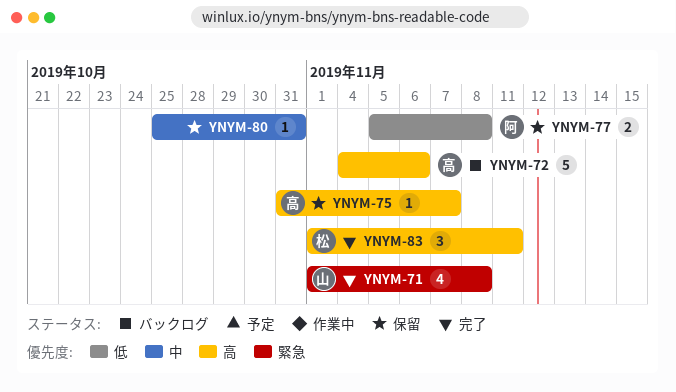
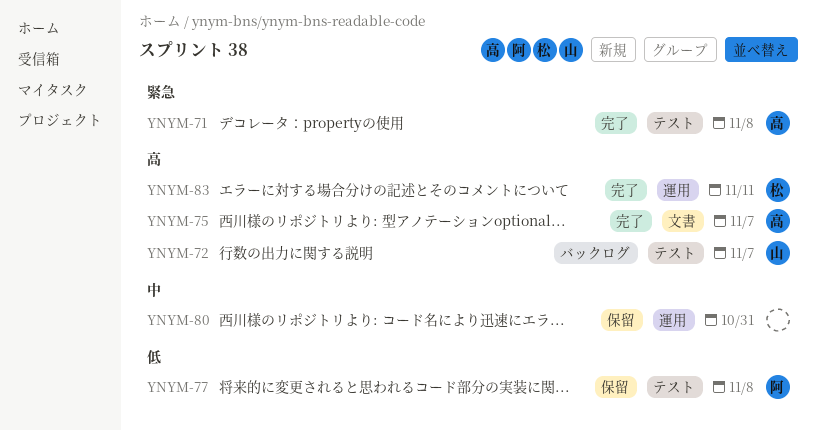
YNYM-71, owner: 山 -> 高
YNYM-72, owner: 高 -> 山
YNYM-72, due: Nov 6 -> Nov 7
YNYM-75, status: 保留 -> 完了

